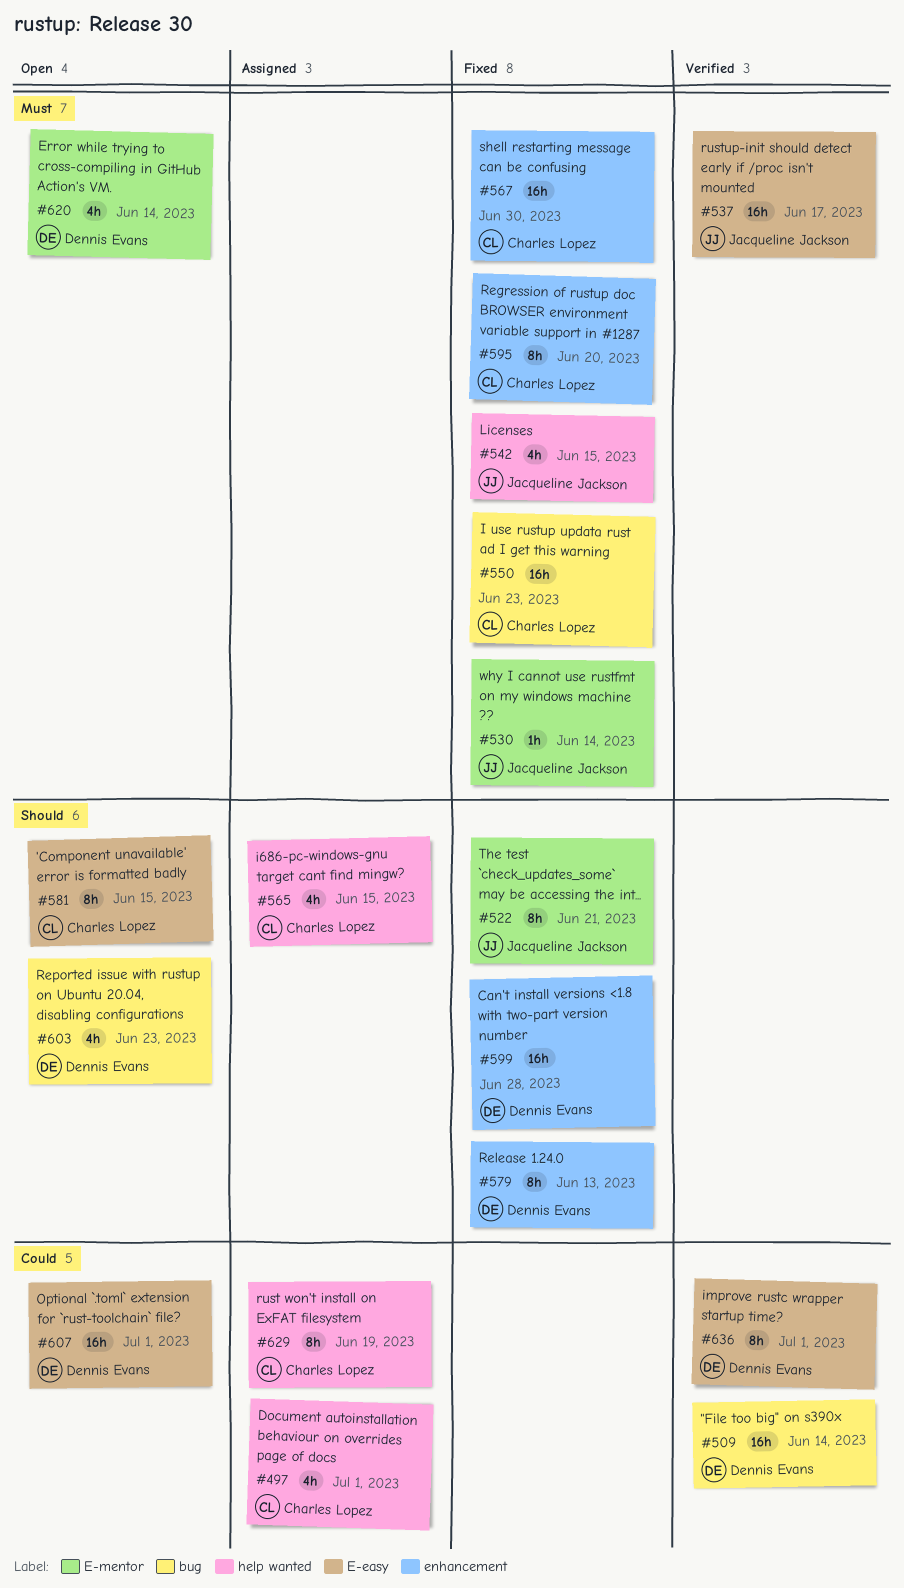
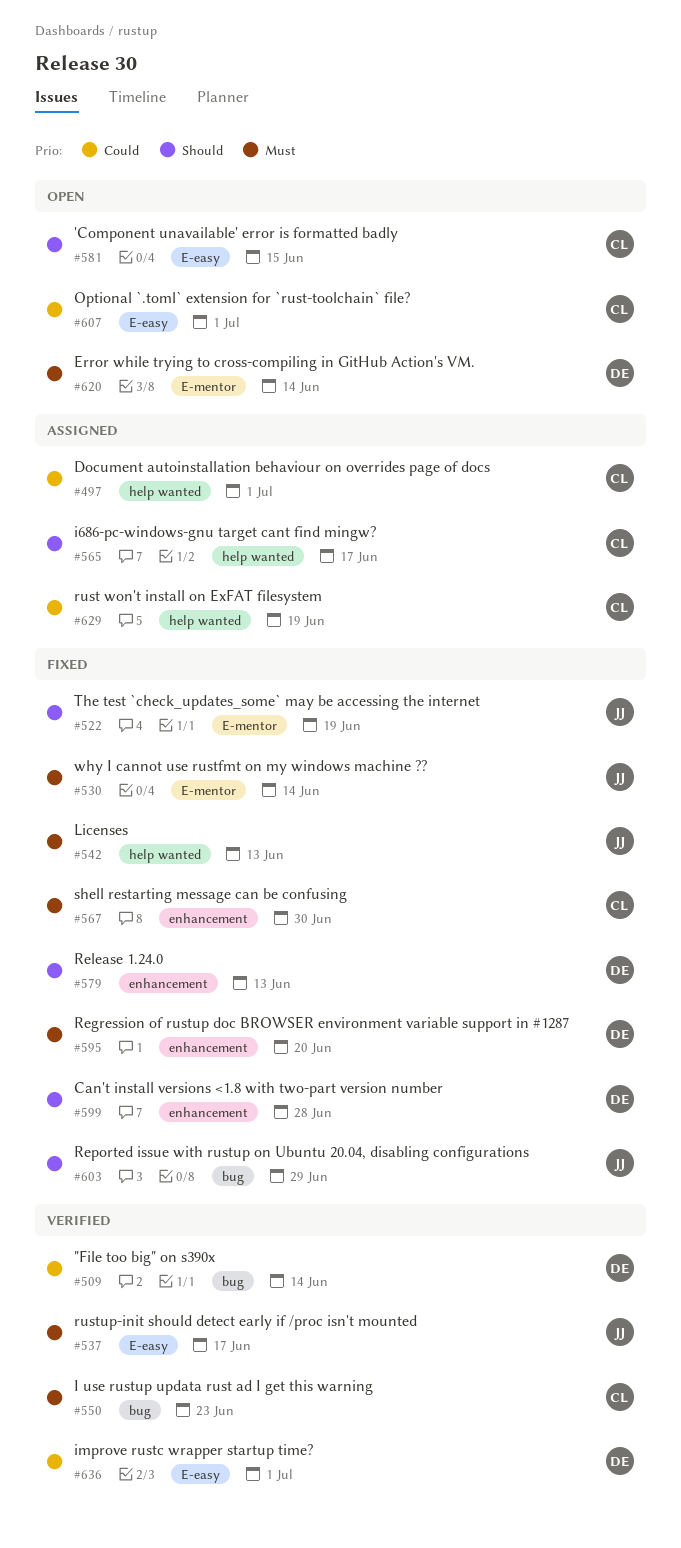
#522, due: Jun 21 -> Jun 19
#542, due: Jun 15 -> Jun 13
#550, status: Fixed -> Verified
#565, due: Jun 15 -> Jun 17
#595, owner: Charles Lopez -> Dennis Evans
#603, status: Open -> Fixed
#603, owner: Dennis Evans -> Jacqueline Jackson
#603, due: Jun 23 -> Jun 29
#607, owner: Dennis Evans -> Charles Lopez

